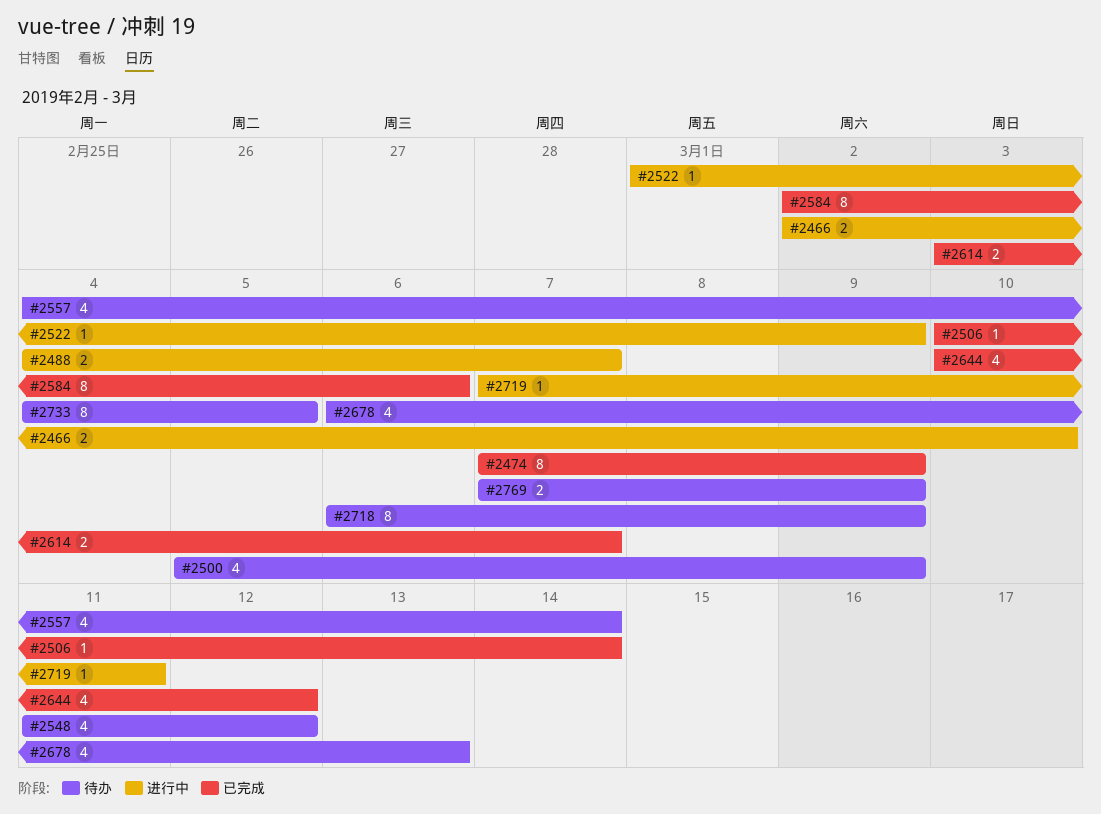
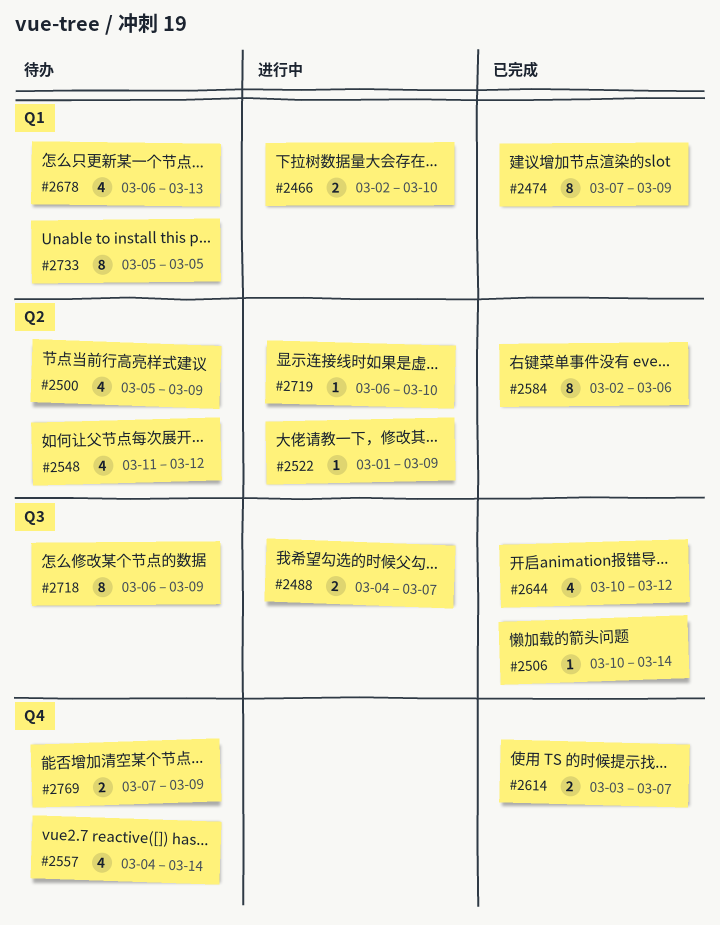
#2719, start: Mar 7 -> Mar 6
#2719, due: Mar 11 -> Mar 10
#2733, start: Mar 4 -> Mar 5

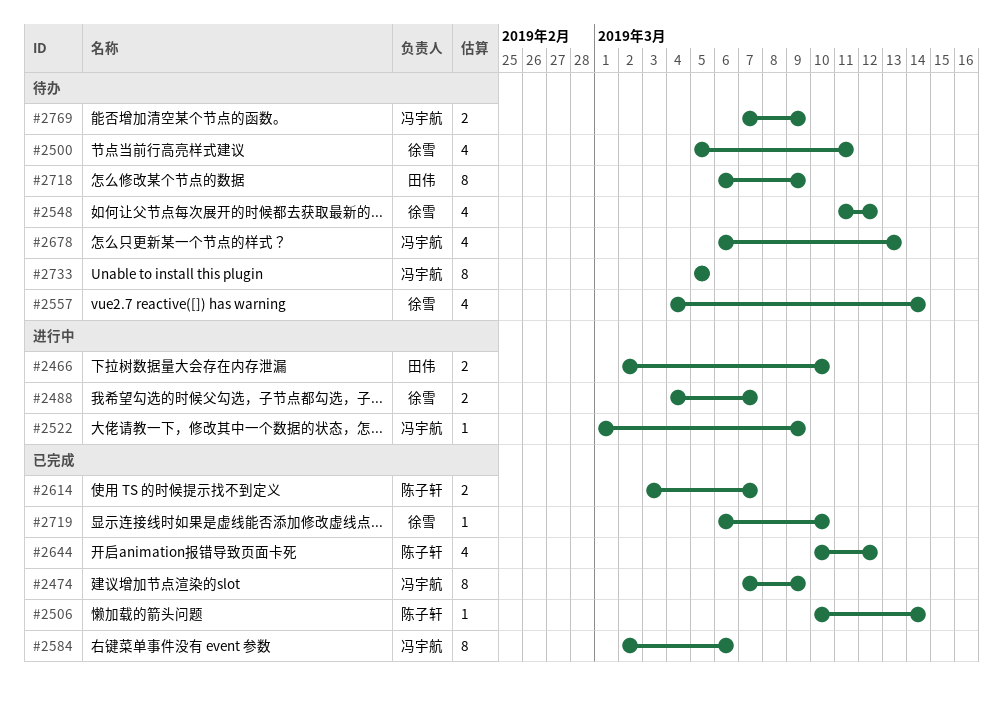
#2500, due: Mar 9 -> Mar 11
#2719, status: 进行中 -> 已完成

